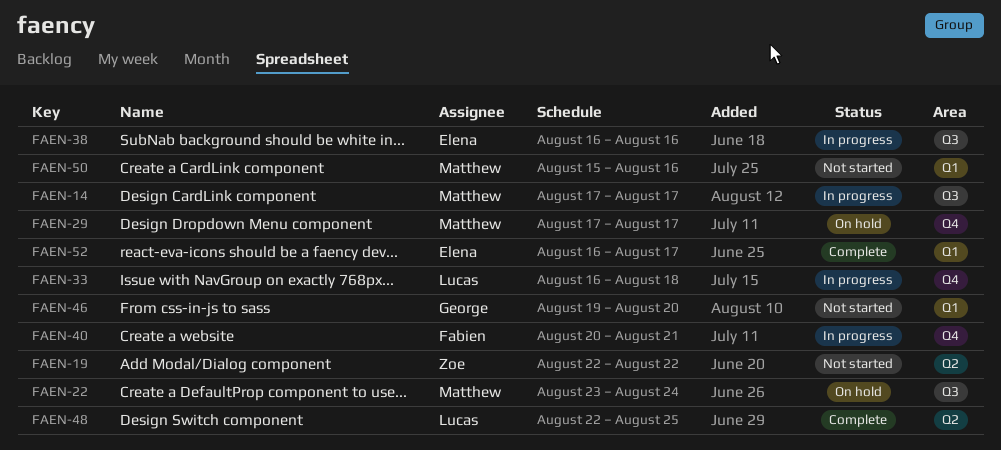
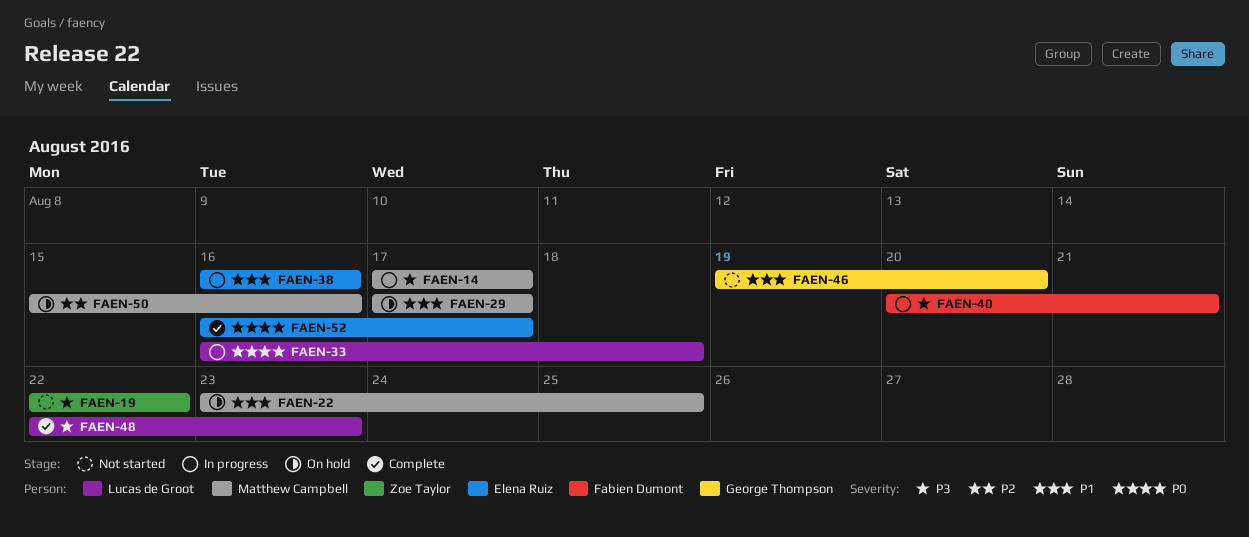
FAEN-22, due: Aug 24 -> Aug 25
FAEN-48, due: Aug 25 -> Aug 23
FAEN-50, status: Not started -> On hold

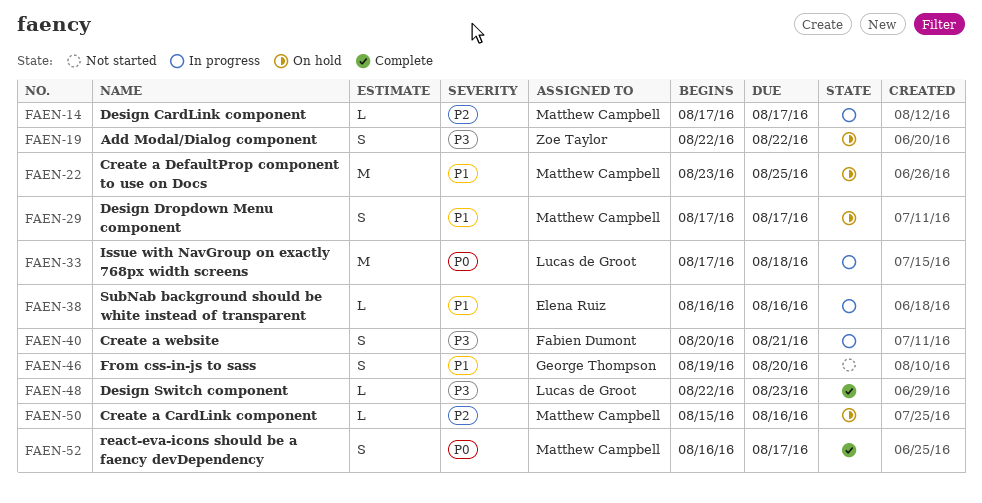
FAEN-14, priority: P3 -> P2
FAEN-19, status: Not started -> On hold
FAEN-33, start: Aug 16 -> Aug 17
FAEN-52, owner: Elena Ruiz -> Matthew Campbell

